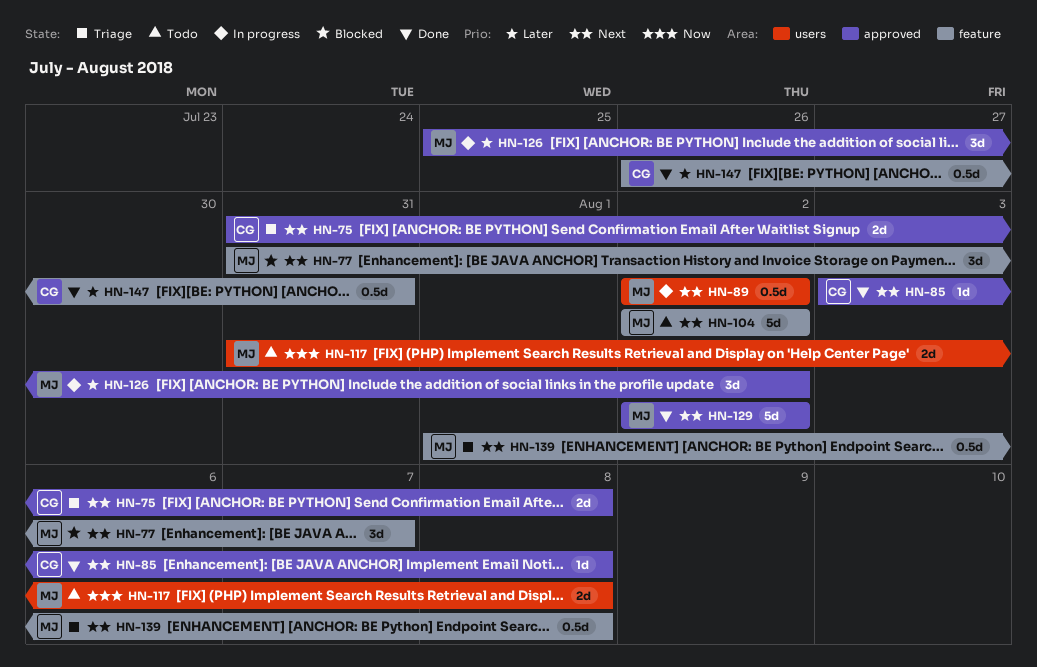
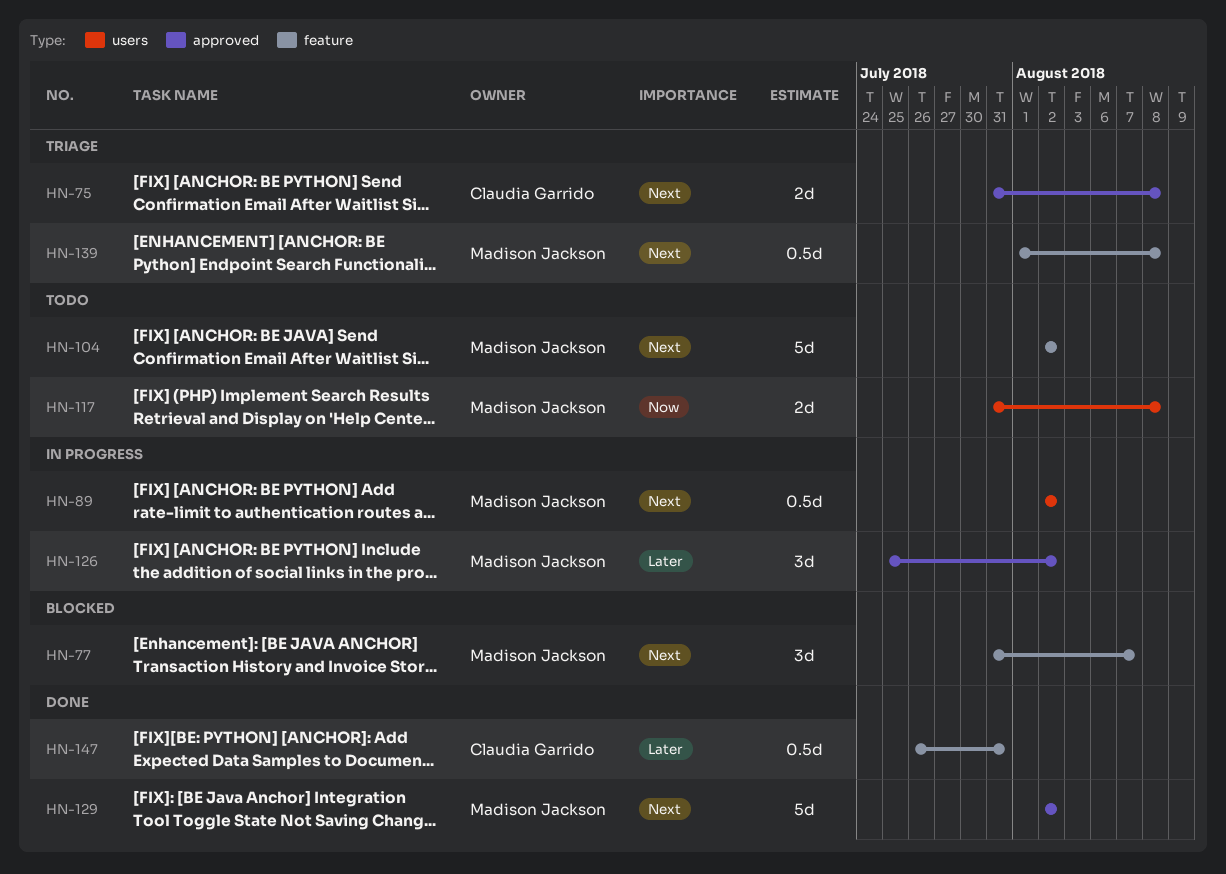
HN-85: present -> none

